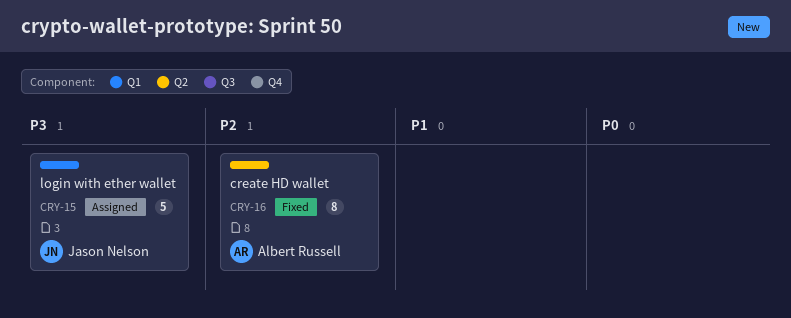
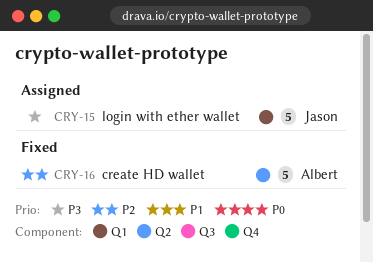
CRY-16, estimate: 8 -> 5

